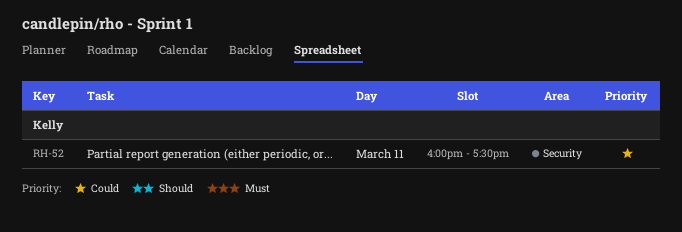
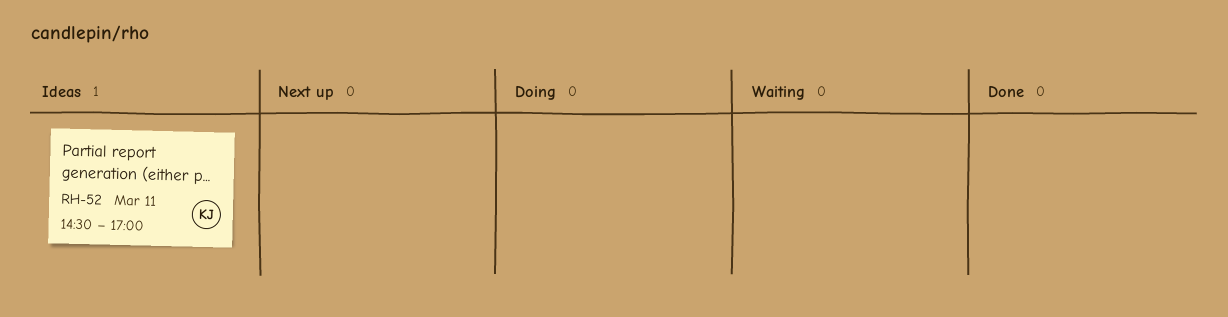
RH-52, begins: 16:00 -> 14:30
RH-52, ends: 17:30 -> 17:00

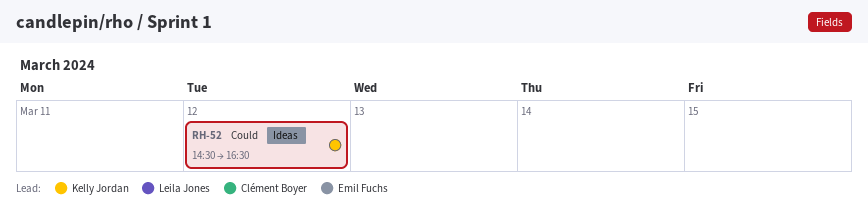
RH-52, day: Mar 11 -> Mar 12
RH-52, ends: 17:00 -> 16:30

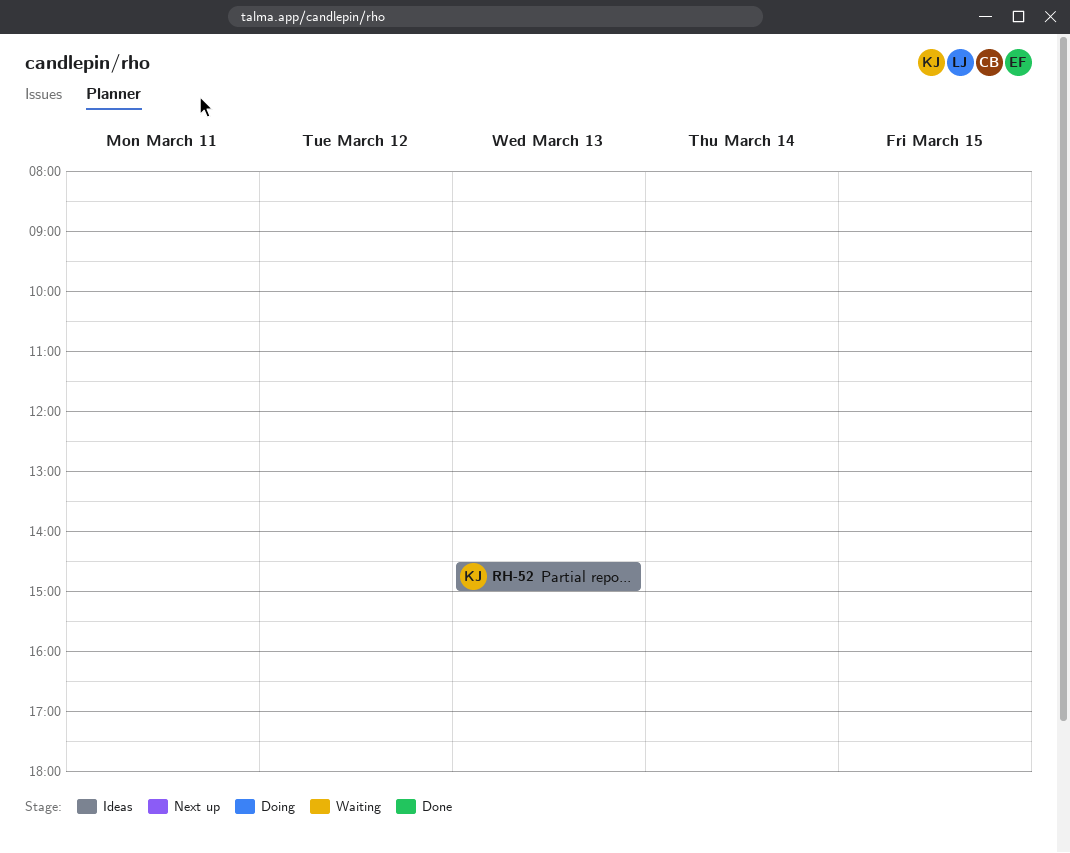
RH-52, day: Mar 12 -> Mar 13
RH-52, ends: 16:30 -> 15:00

